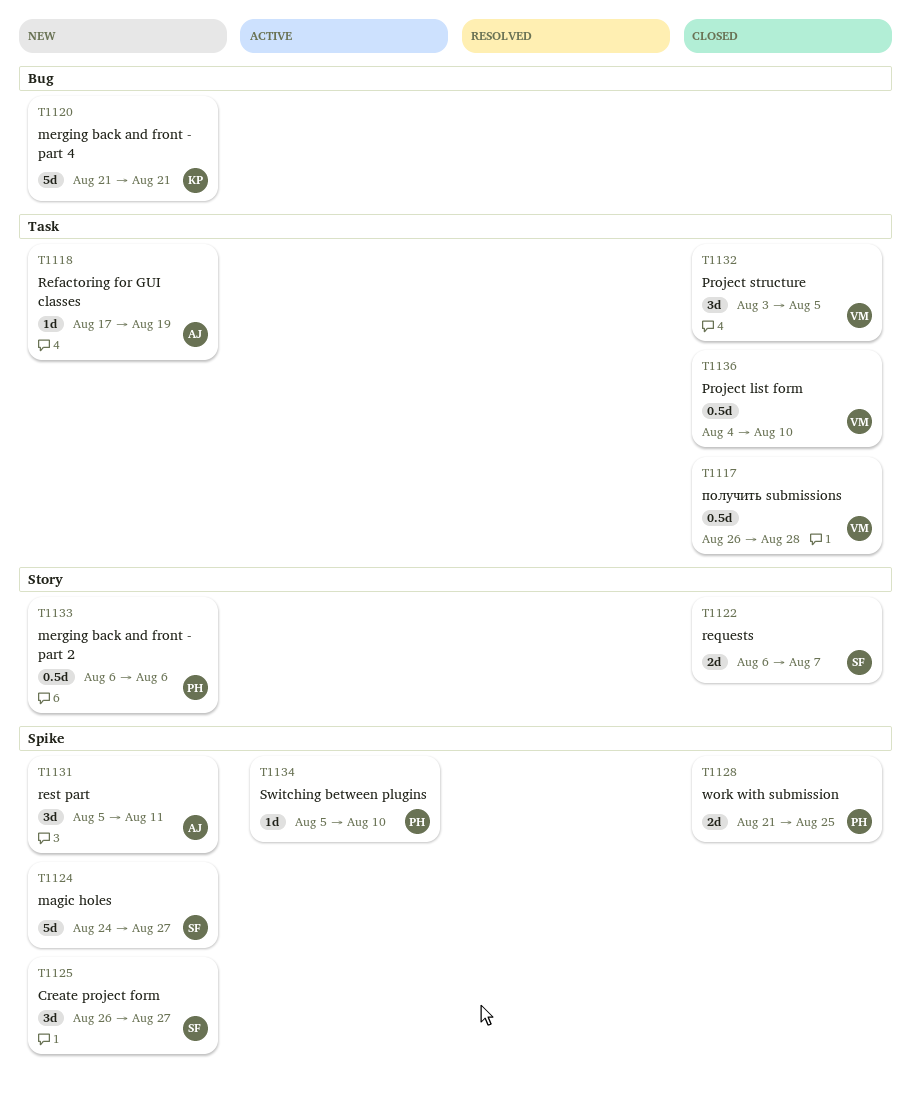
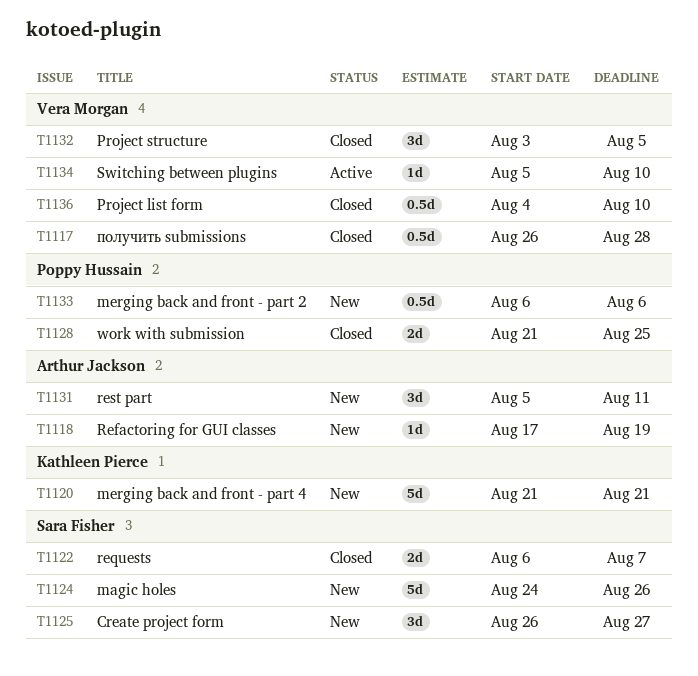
T1124, due: Aug 27 -> Aug 26
T1134, owner: Poppy Hussain -> Vera Morgan

